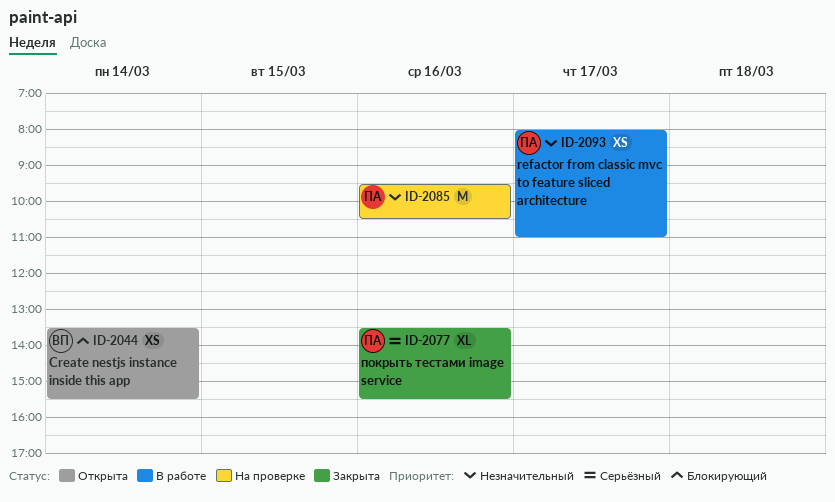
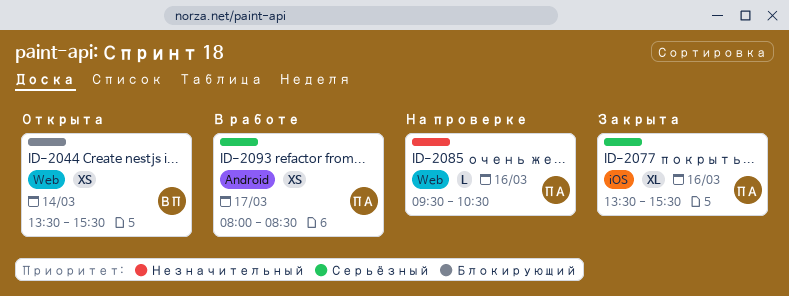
ID-2085, estimate: M -> L
ID-2093, priority: Незначительный -> Серьёзный
ID-2093, ends: 11:00 -> 08:30

